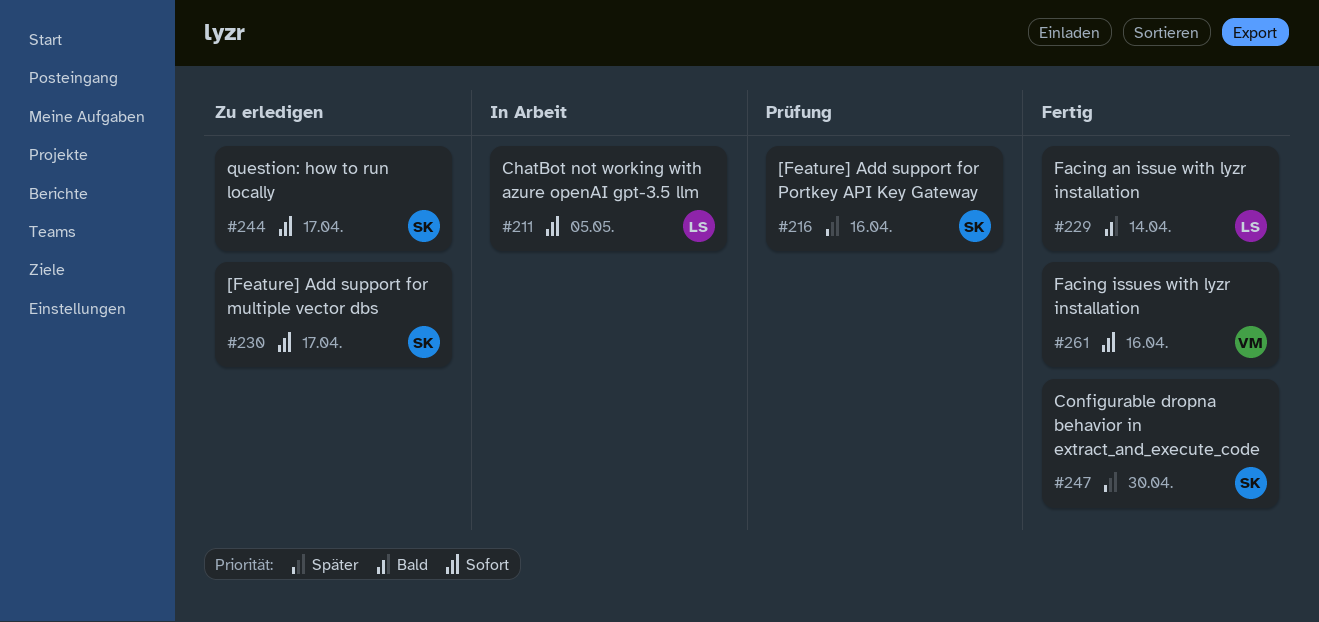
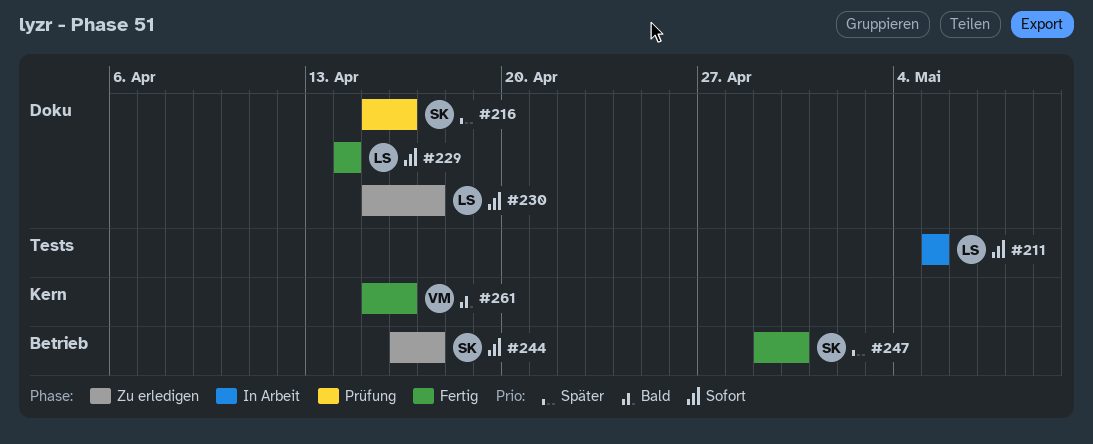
#229, priority: Bald -> Sofort
#230, owner: SK -> LS
#261, priority: Sofort -> Bald

